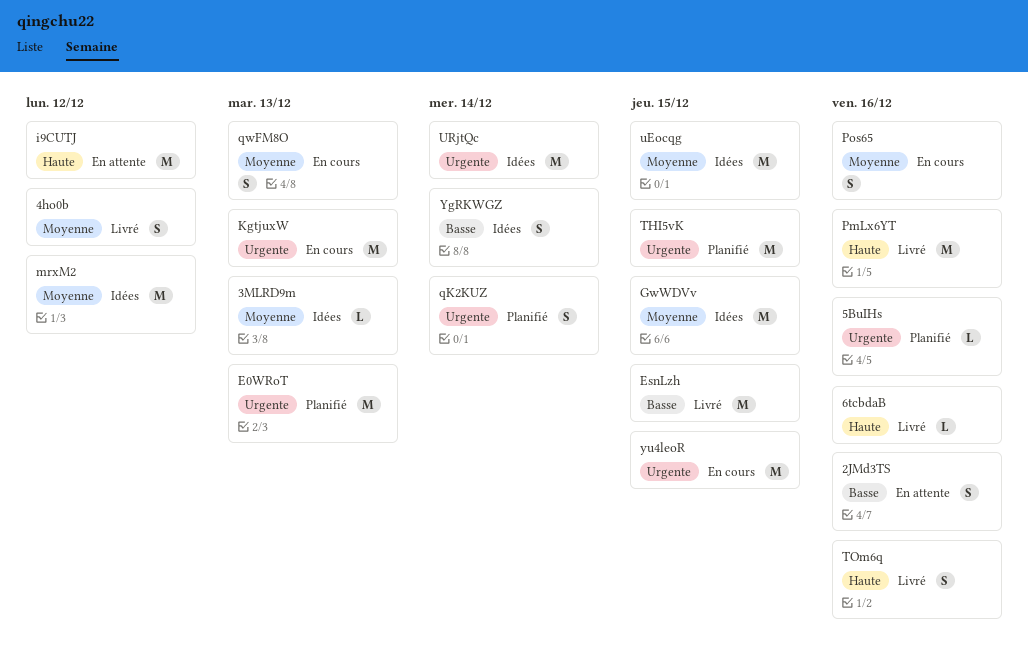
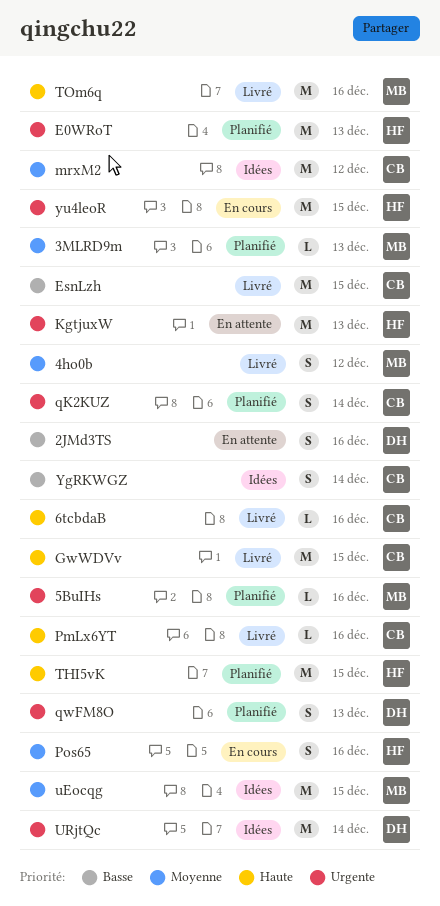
3MLRD9m, status: Idées -> Planifié
GwWDVv, status: Idées -> Livré
GwWDVv, priority: Moyenne -> Haute
i9CUTJ: present -> none
KgtjuxW, status: En cours -> En attente
PmLx6YT, estimate: M -> L
qwFM8O, status: En cours -> Planifié
qwFM8O, priority: Moyenne -> Urgente
THI5vK, priority: Urgente -> Haute
TOm6q, estimate: S -> M

